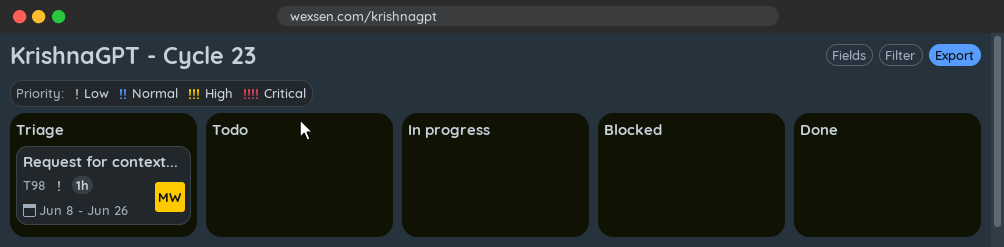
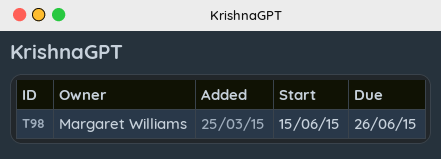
T98, start: Jun 8 -> Jun 15

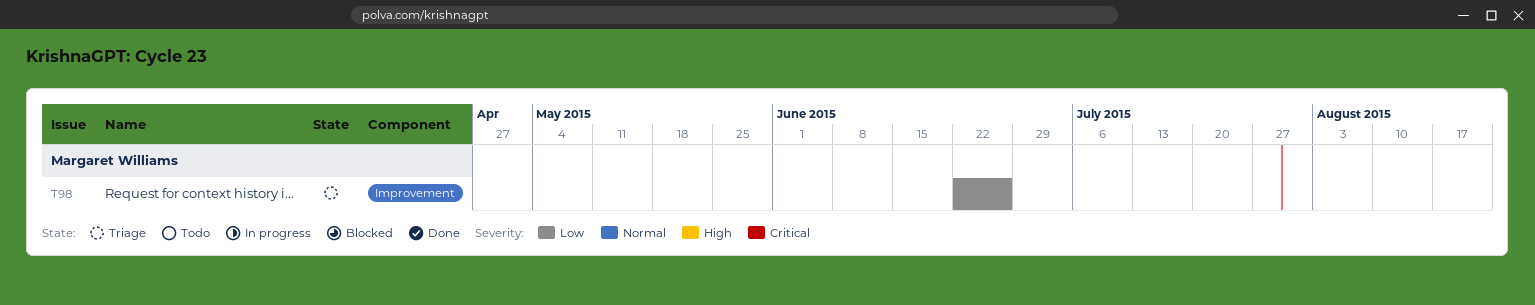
T98, start: Jun 15 -> Jun 22

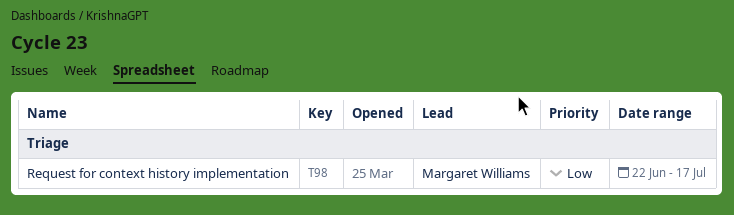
T98, due: Jun 26 -> Jul 17

